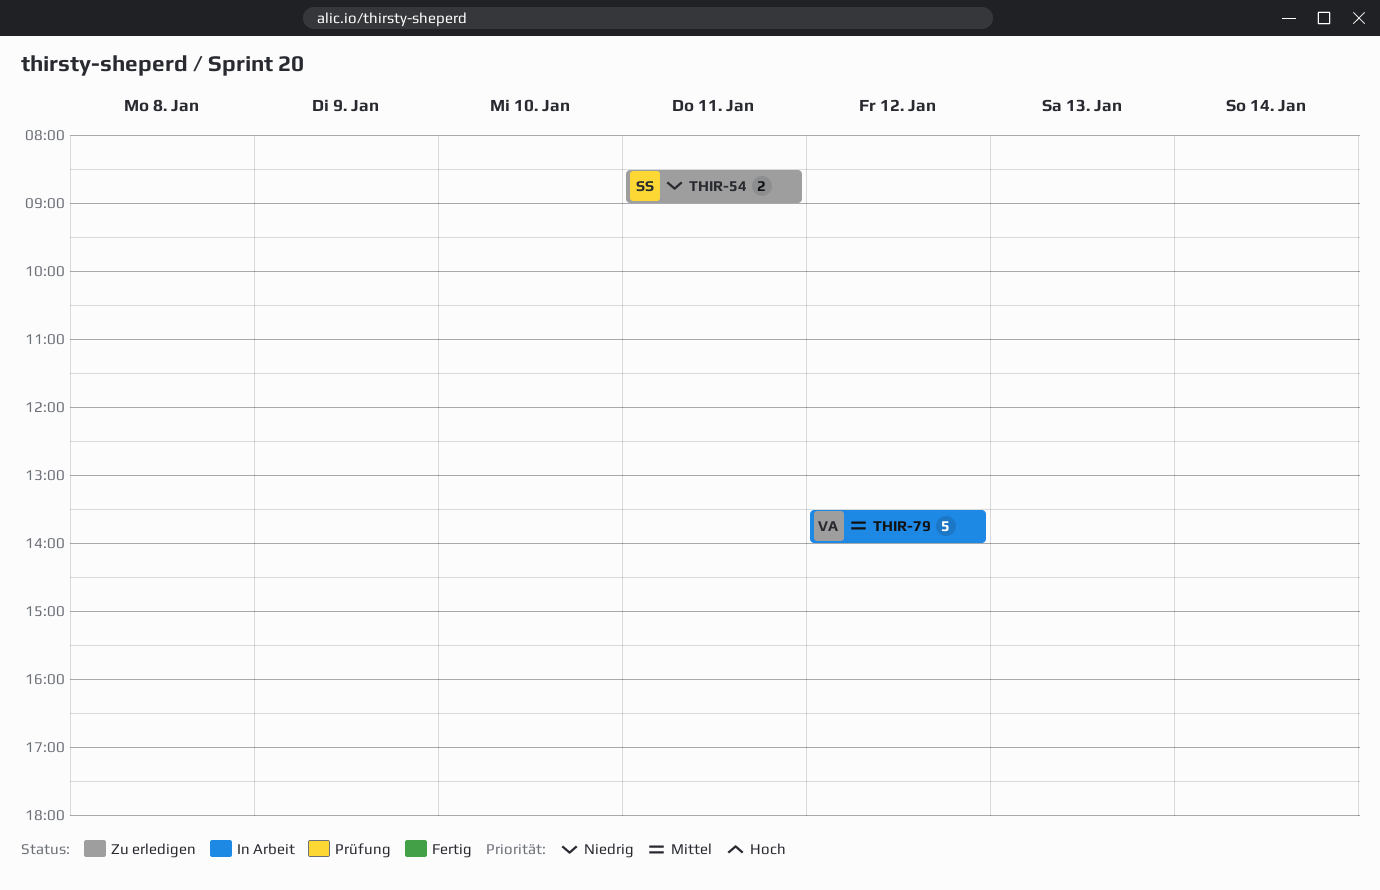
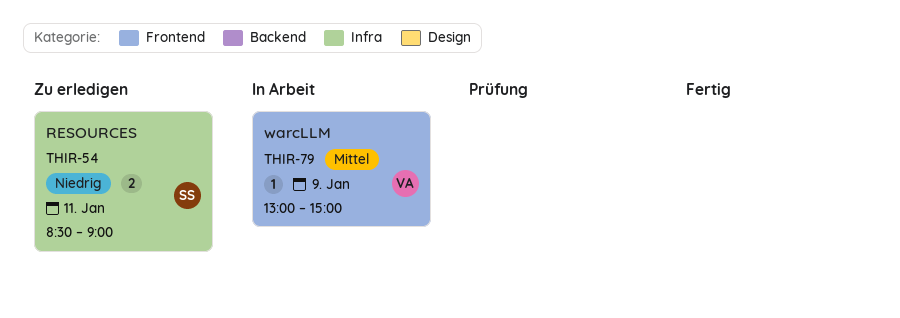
THIR-79, estimate: 5 -> 1
THIR-79, day: Jan 12 -> Jan 9
THIR-79, begins: 13:30 -> 13:00
THIR-79, ends: 14:00 -> 15:00

